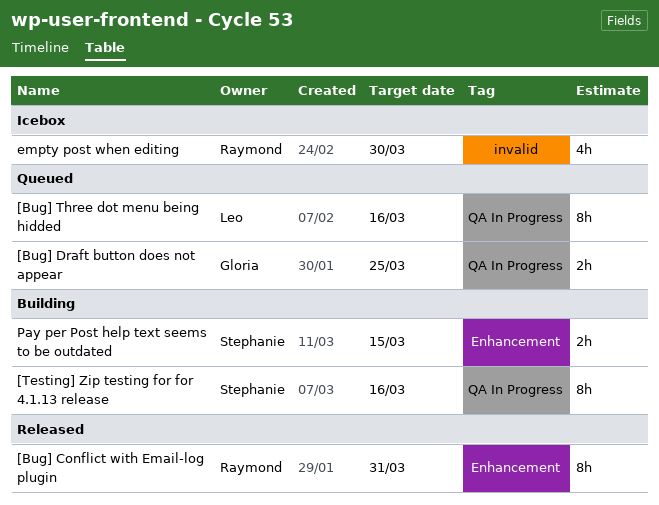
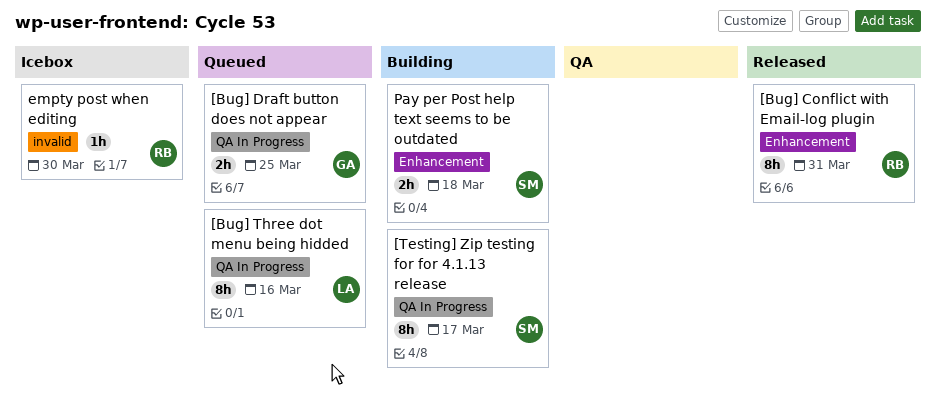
[Testing] Zip testing for for 4.1.13 release, due: Mar 16 -> Mar 17
empty post when editing, estimate: 4h -> 1h
Pay per Post help text seems to be outdated, due: Mar 15 -> Mar 18

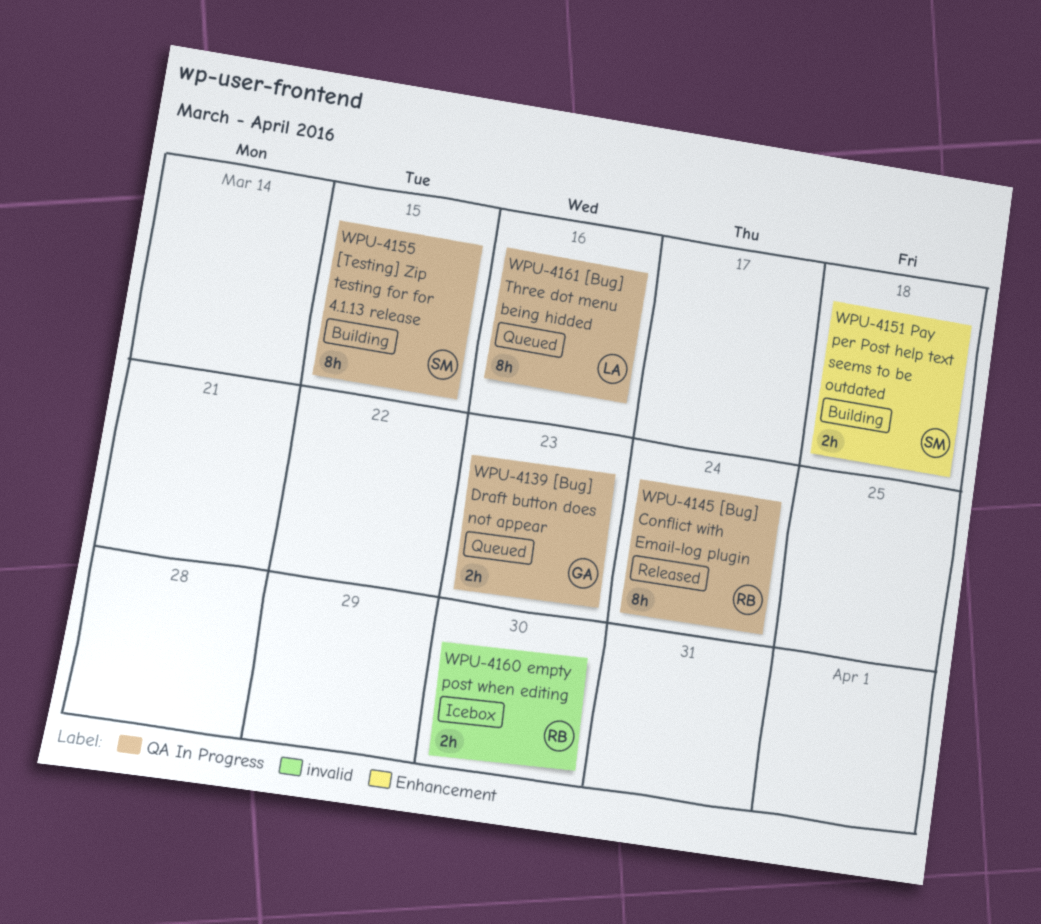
[Bug] Conflict with Email-log plugin, label: Enhancement -> QA In Progress
[Bug] Conflict with Email-log plugin, due: Mar 31 -> Mar 24
[Bug] Draft button does not appear, due: Mar 25 -> Mar 23
[Testing] Zip testing for for 4.1.13 release, due: Mar 17 -> Mar 15
empty post when editing, estimate: 1h -> 2h

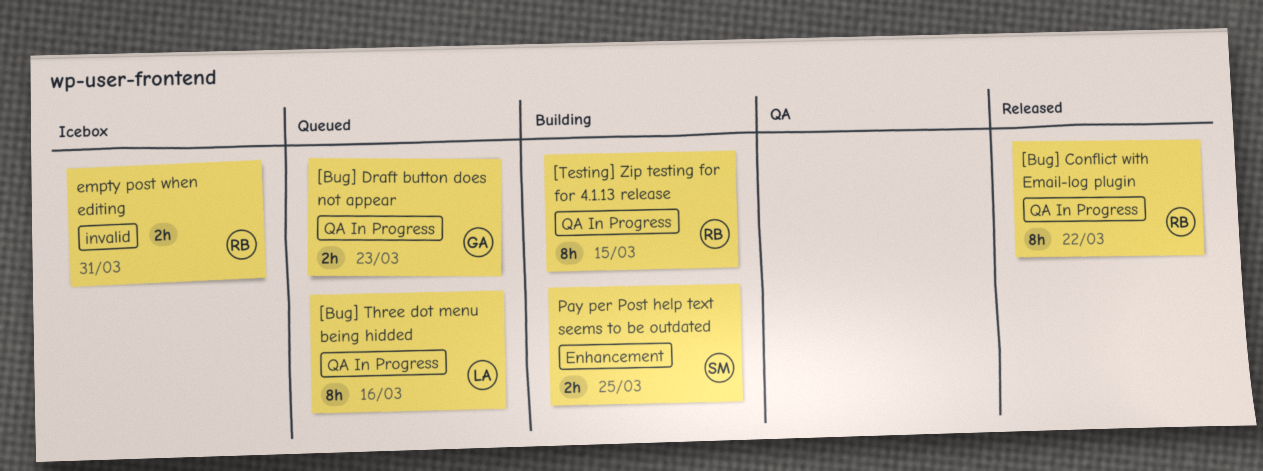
[Bug] Conflict with Email-log plugin, due: Mar 24 -> Mar 22
[Testing] Zip testing for for 4.1.13 release, owner: SM -> RB
empty post when editing, due: Mar 30 -> Mar 31
Pay per Post help text seems to be outdated, due: Mar 18 -> Mar 25

